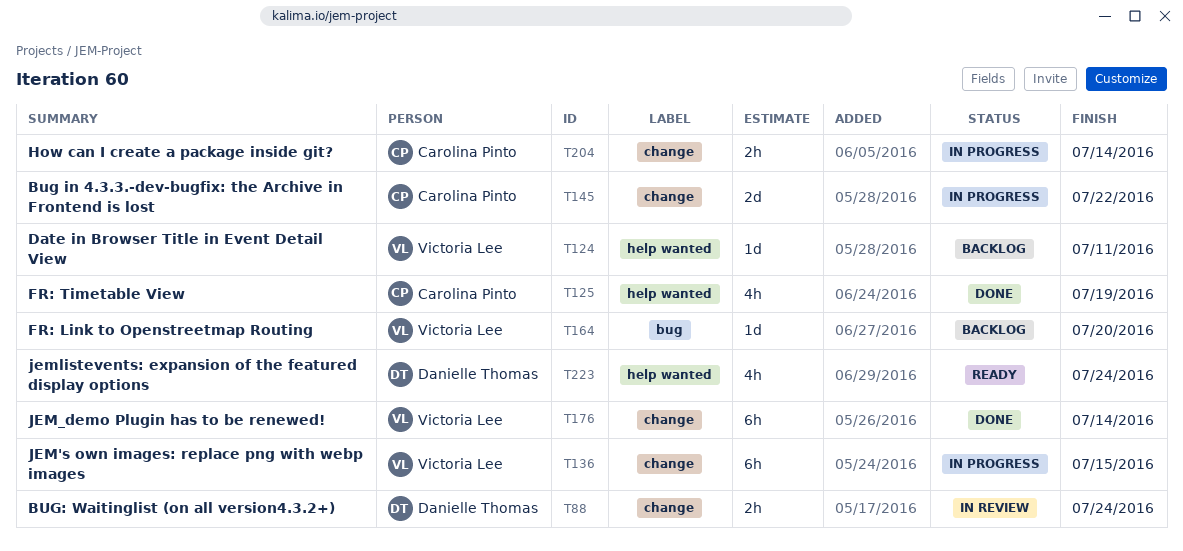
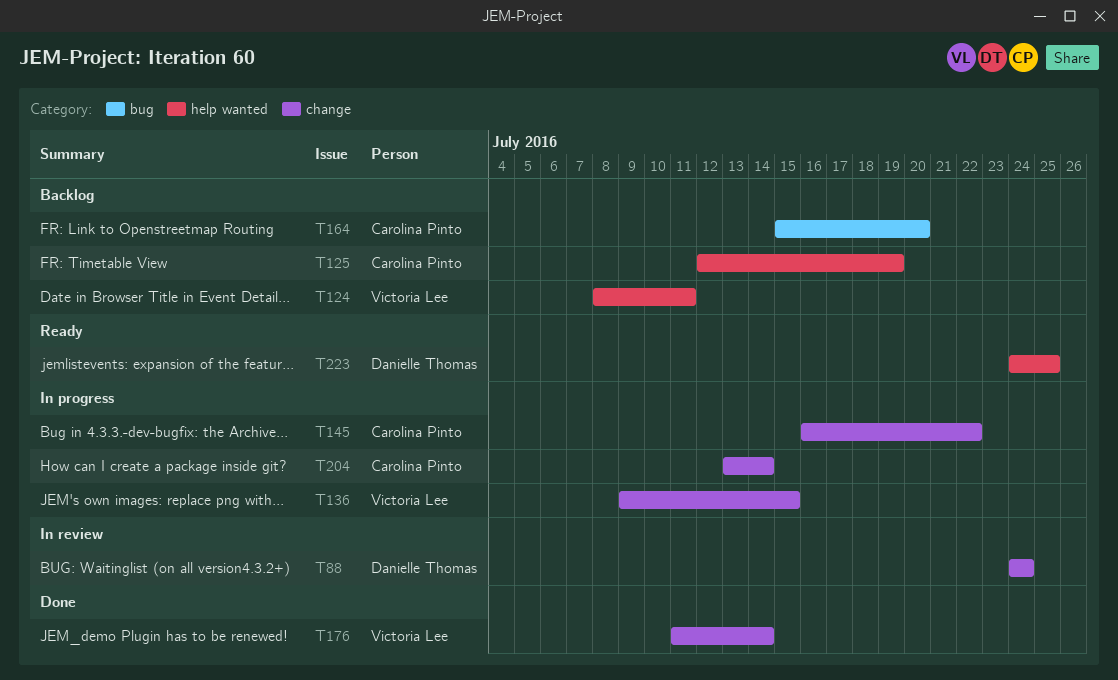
T125, status: Done -> Backlog
T164, owner: Victoria Lee -> Carolina Pinto
T223, due: Jul 24 -> Jul 25

